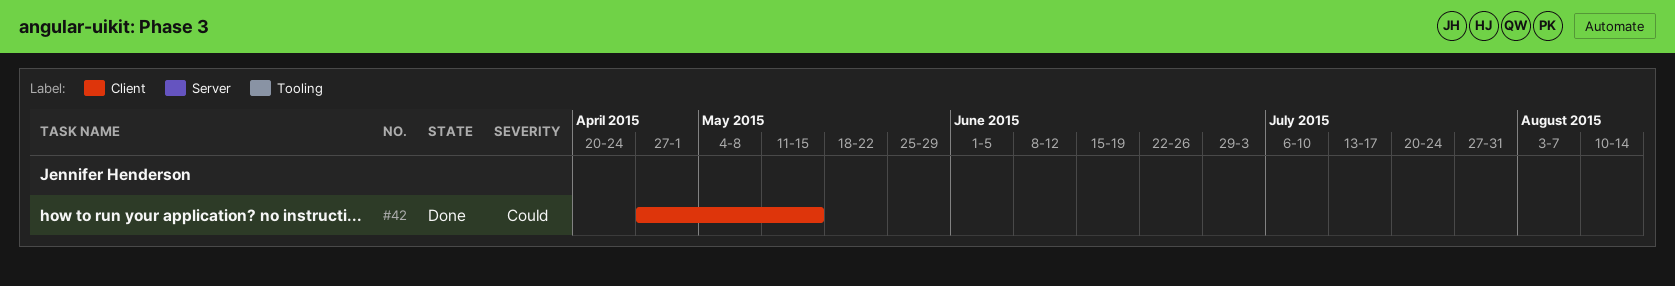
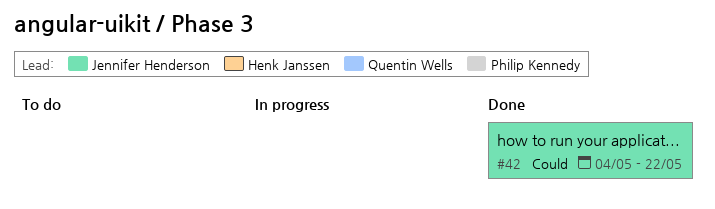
#42, start: Apr 27 -> May 4
#42, due: May 15 -> May 22

